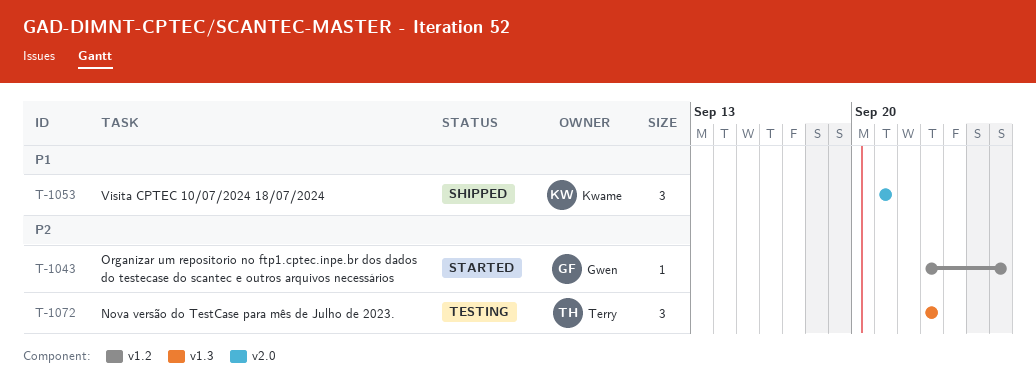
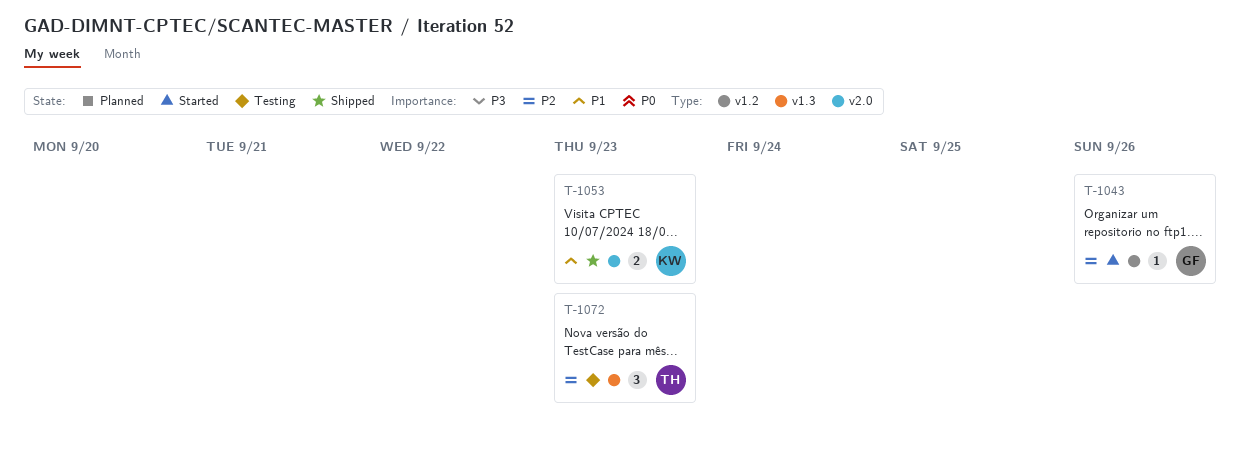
T-1053, estimate: 3 -> 2
T-1053, due: Sep 21 -> Sep 23

